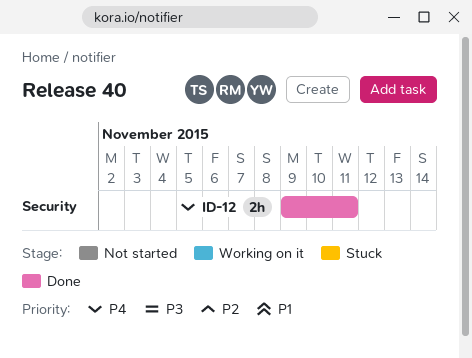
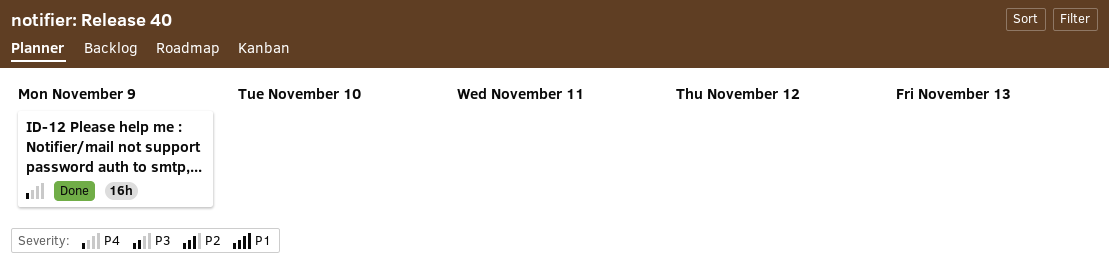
ID-12, estimate: 2h -> 16h
ID-12, due: Nov 11 -> Nov 9

